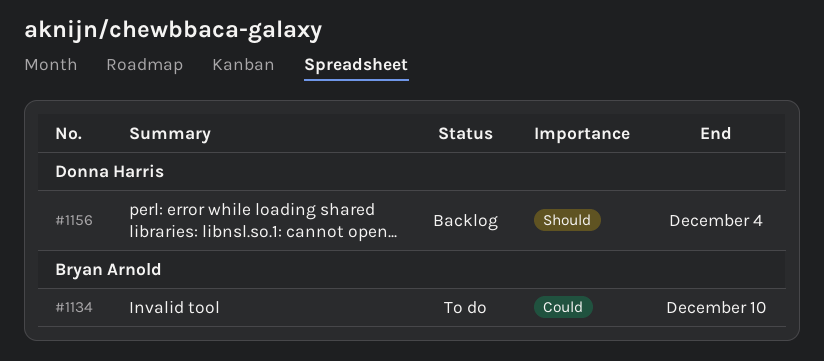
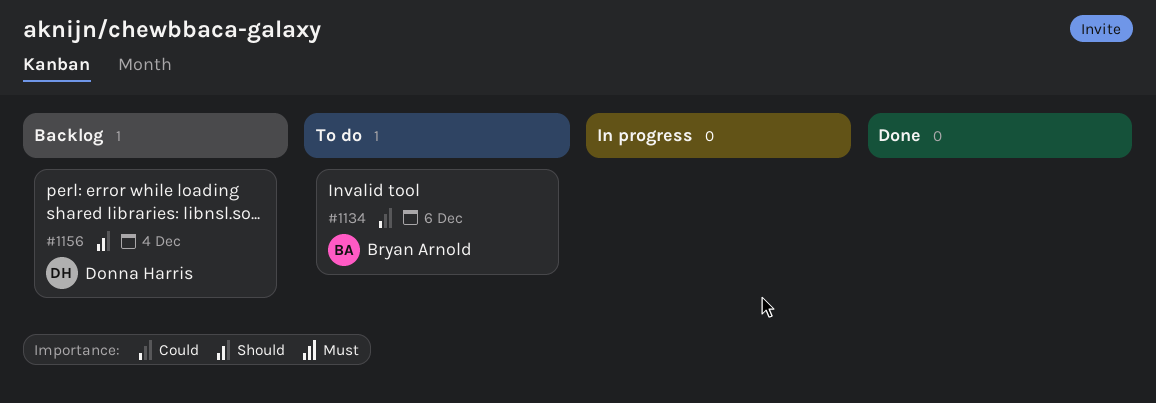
#1134, due: Dec 10 -> Dec 6

